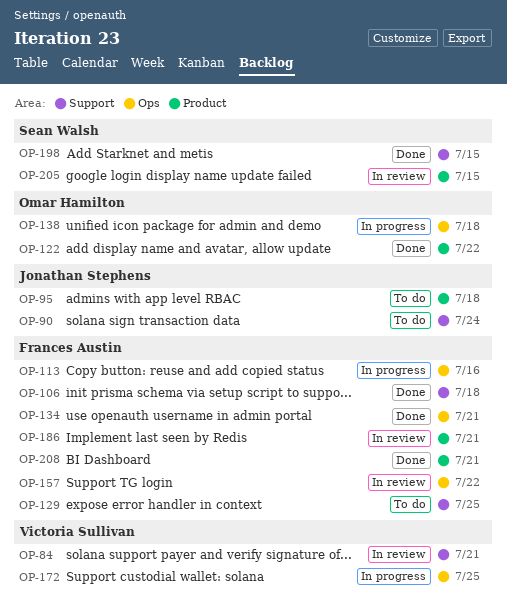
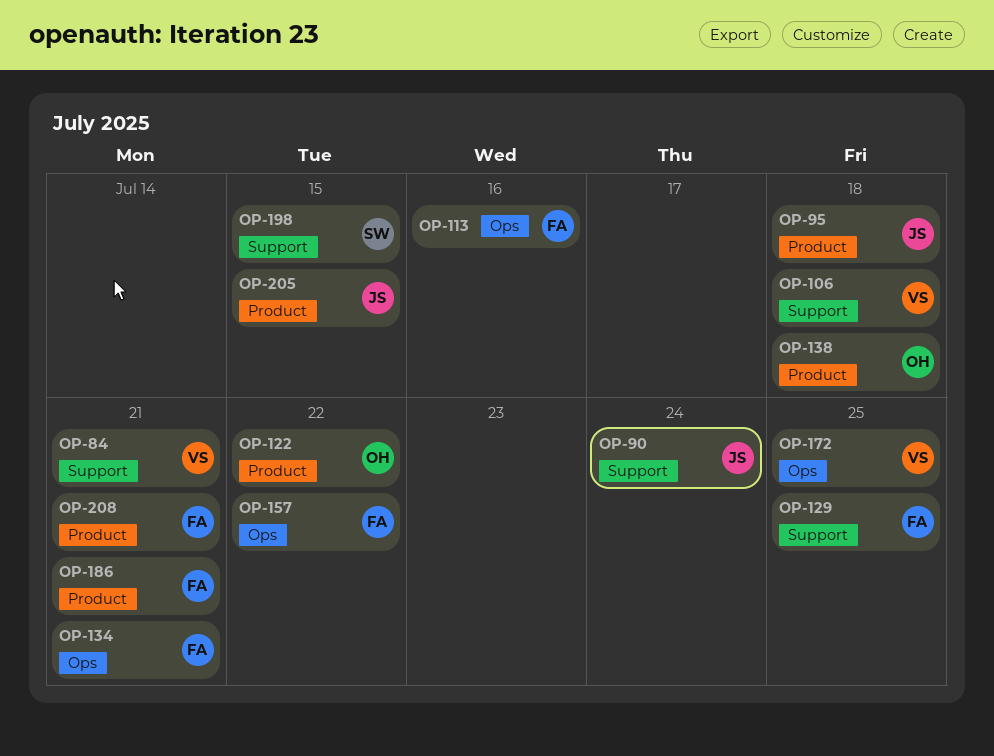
OP-106, owner: Frances Austin -> Victoria Sullivan
OP-138, label: Ops -> Product
OP-205, owner: Sean Walsh -> Jonathan Stephens

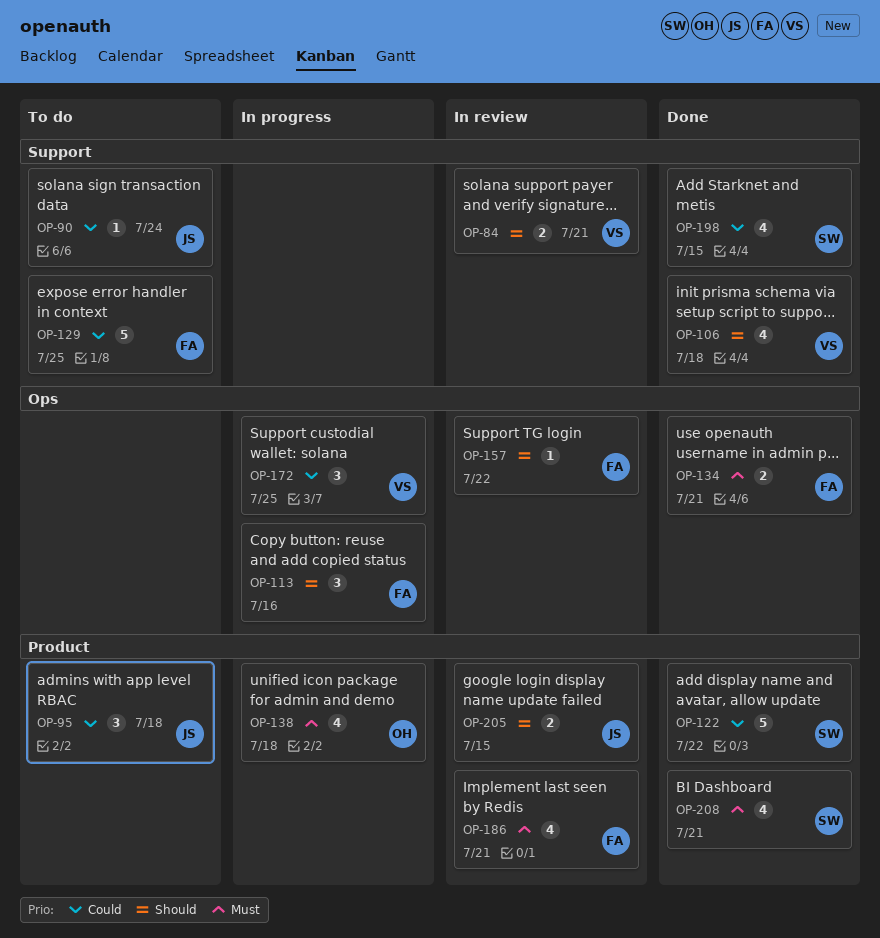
OP-122, owner: OH -> SW
OP-208, owner: FA -> SW

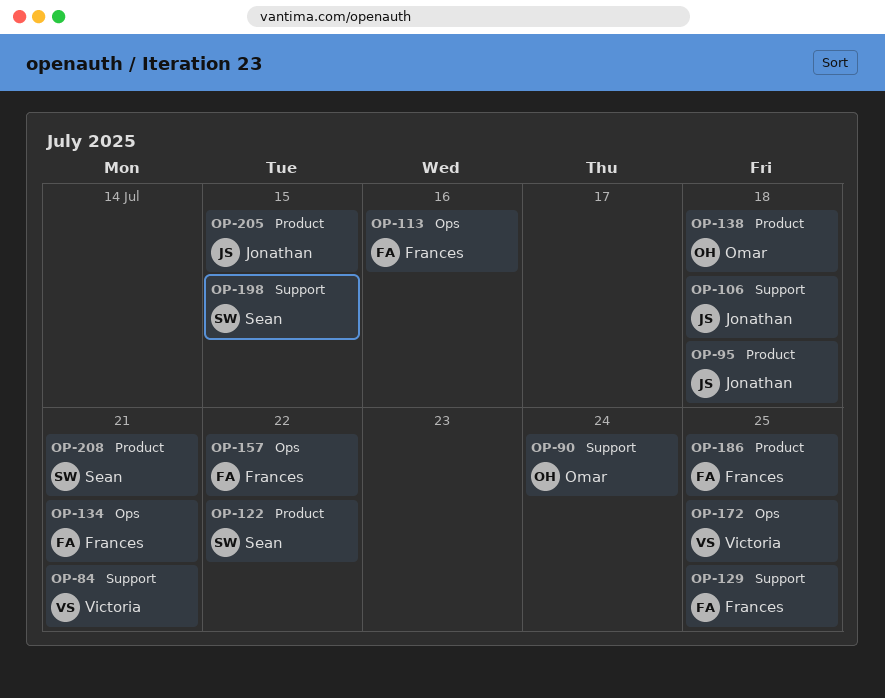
OP-90, owner: Jonathan -> Omar
OP-106, owner: Victoria -> Jonathan
OP-186, due: Jul 21 -> Jul 25

